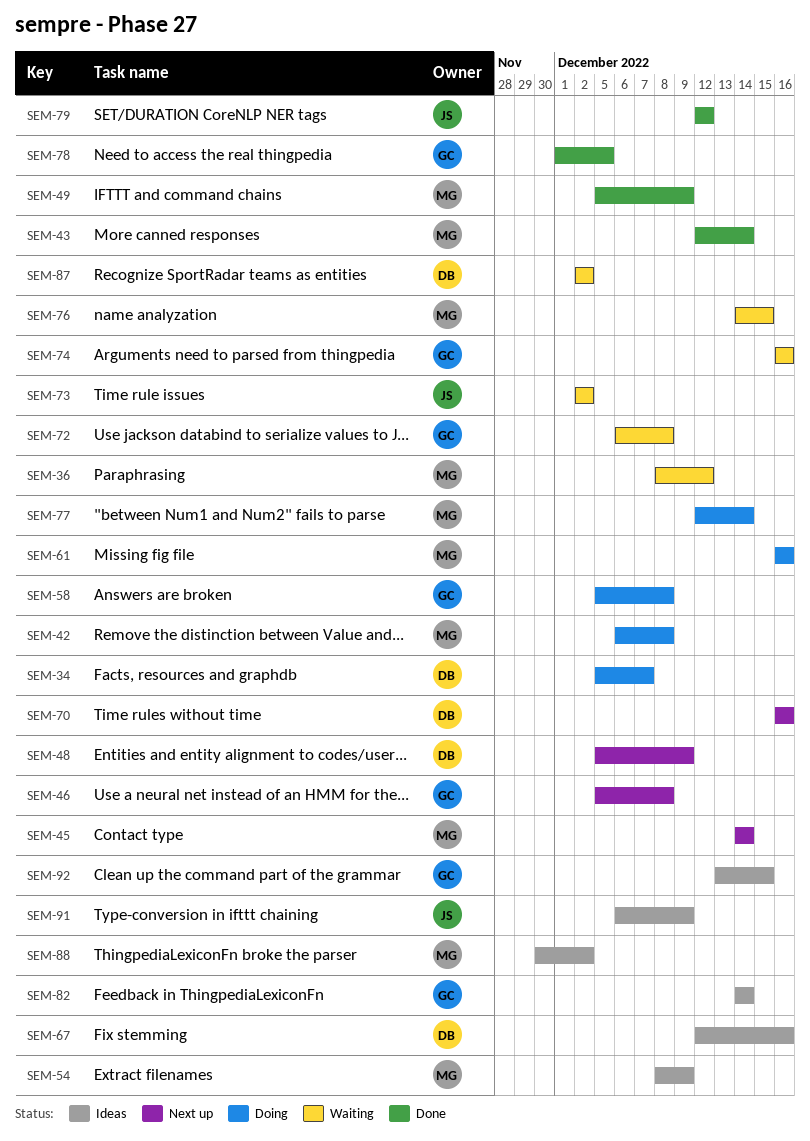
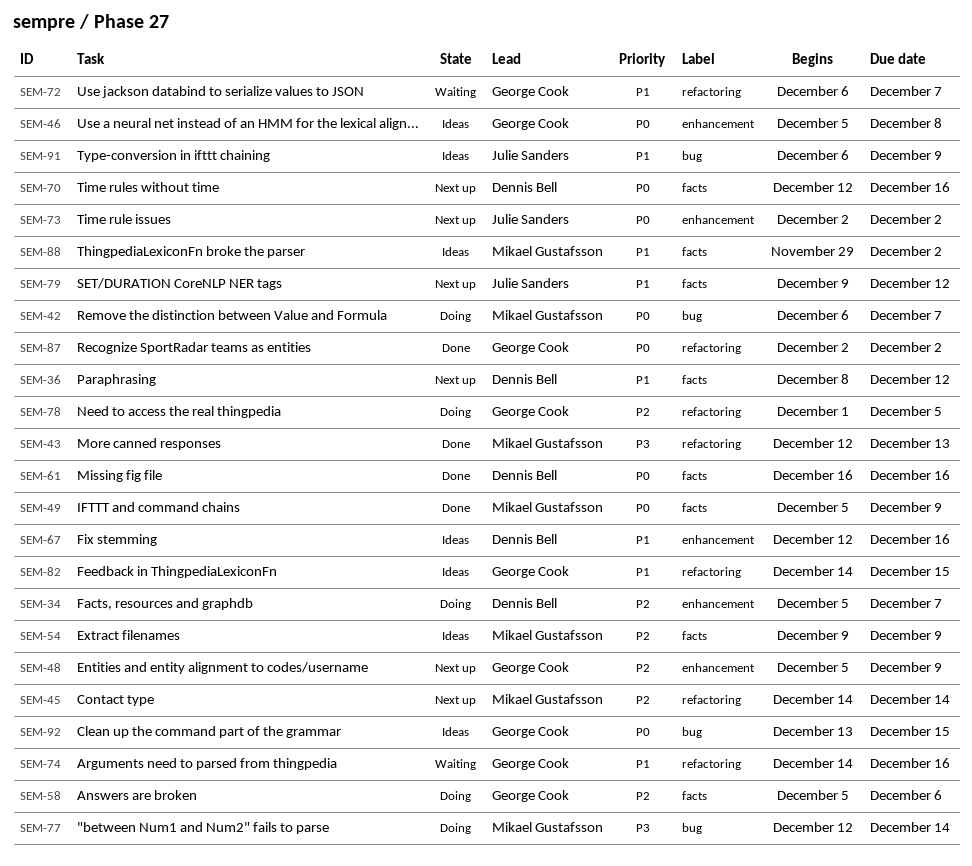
SEM-36, status: Waiting -> Next up
SEM-36, owner: Mikael Gustafsson -> Dennis Bell
SEM-42, due: Dec 8 -> Dec 7
SEM-43, due: Dec 14 -> Dec 13
SEM-46, status: Next up -> Ideas
SEM-48, owner: Dennis Bell -> George Cook
SEM-54, start: Dec 8 -> Dec 9
SEM-58, due: Dec 8 -> Dec 6
SEM-61, status: Doing -> Done
SEM-61, owner: Mikael Gustafsson -> Dennis Bell
SEM-70, start: Dec 16 -> Dec 12
SEM-72, due: Dec 8 -> Dec 7
SEM-73, status: Waiting -> Next up
SEM-74, start: Dec 16 -> Dec 14
SEM-76: present -> none
SEM-78, status: Done -> Doing
SEM-79, status: Done -> Next up
SEM-79, start: Dec 12 -> Dec 9
SEM-82, due: Dec 14 -> Dec 15
SEM-87, status: Waiting -> Done
SEM-87, owner: Dennis Bell -> George Cook
SEM-88, start: Nov 30 -> Nov 29

